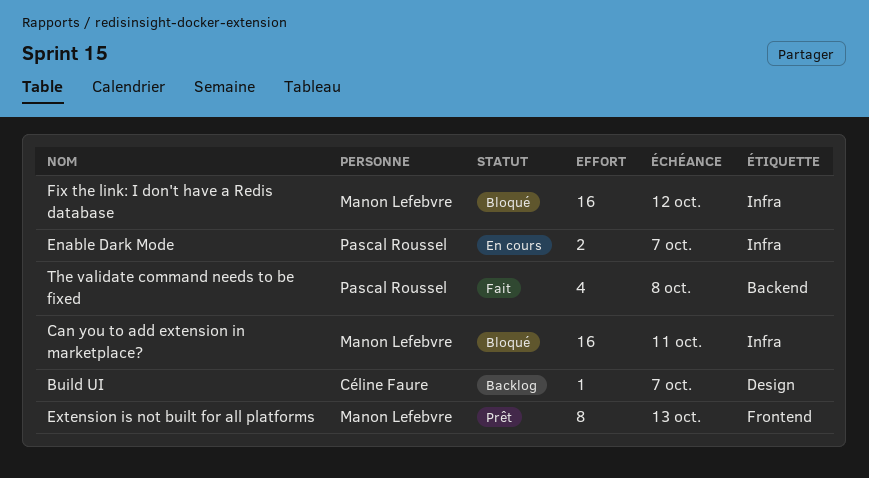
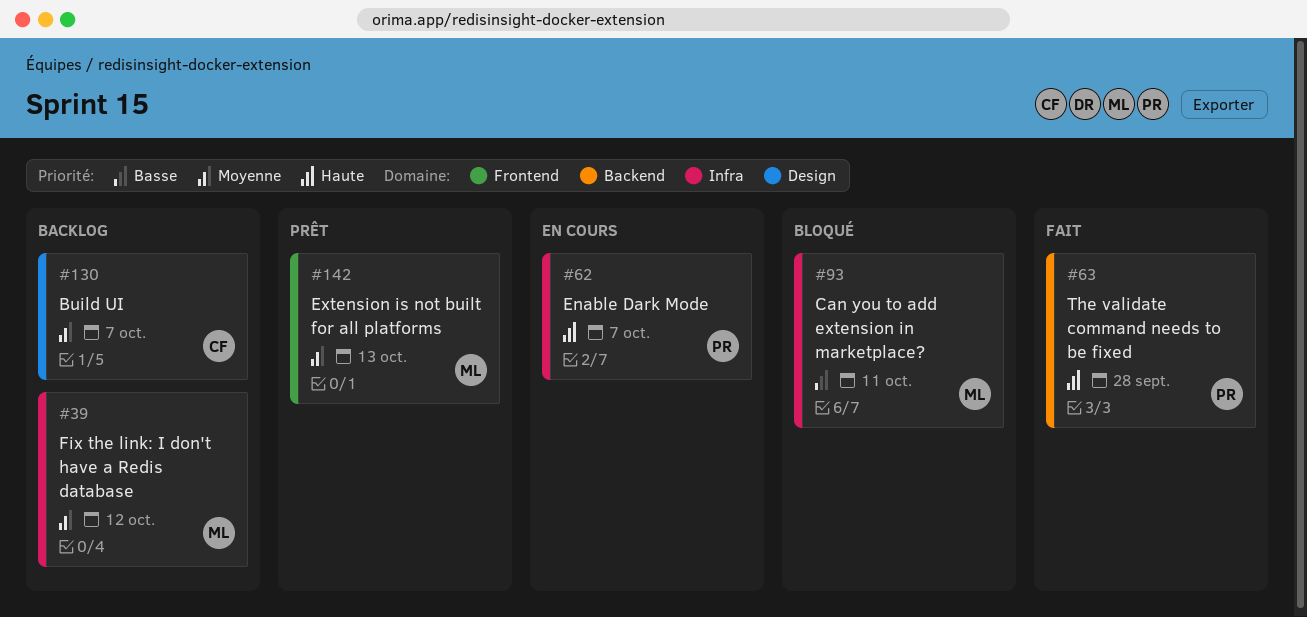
Fix the link: I don't have a Redis database, status: Bloqué -> Backlog
The validate command needs to be fixed, due: Oct 8 -> Sep 28

